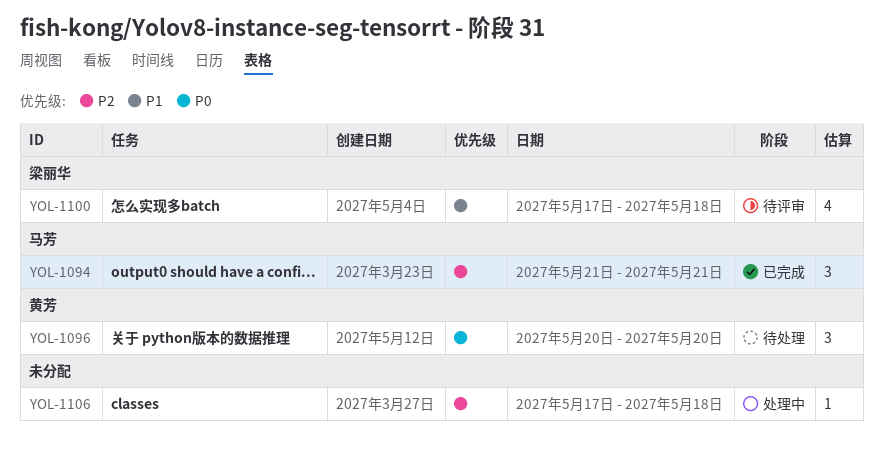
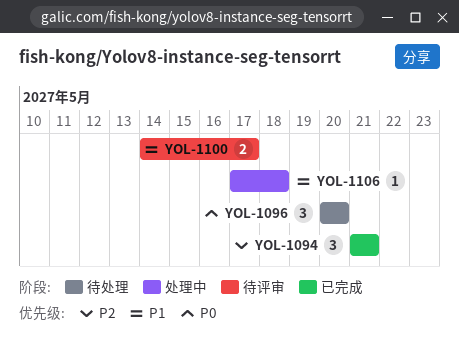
YOL-1100, estimate: 4 -> 2
YOL-1100, start: May 17 -> May 14
YOL-1100, due: May 18 -> May 17
YOL-1106, priority: P2 -> P1

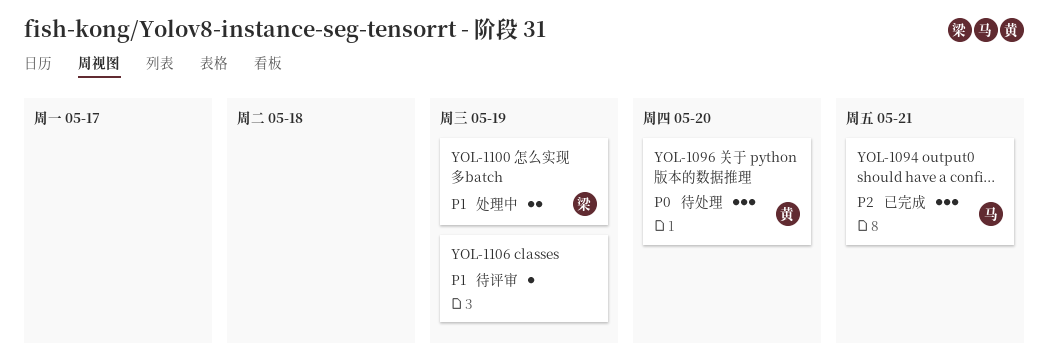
YOL-1100, status: 待评审 -> 处理中
YOL-1100, due: May 17 -> May 19
YOL-1106, status: 处理中 -> 待评审
YOL-1106, due: May 18 -> May 19

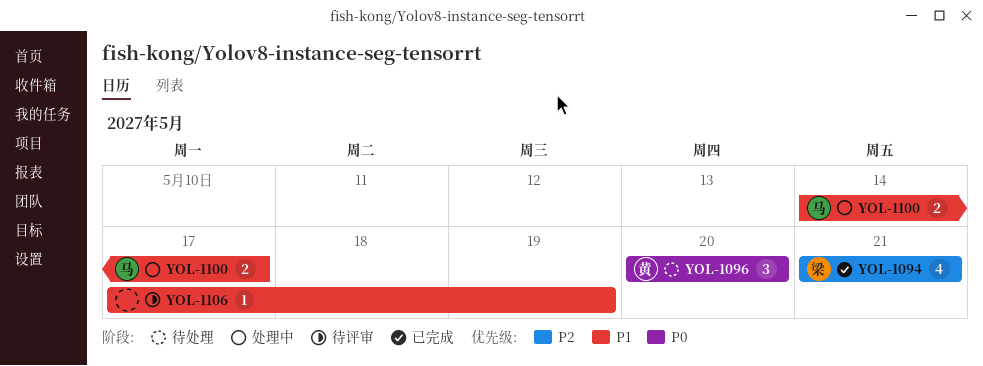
YOL-1094, owner: 马 -> 梁
YOL-1094, estimate: 3 -> 4
YOL-1100, owner: 梁 -> 马
YOL-1100, due: May 19 -> May 17

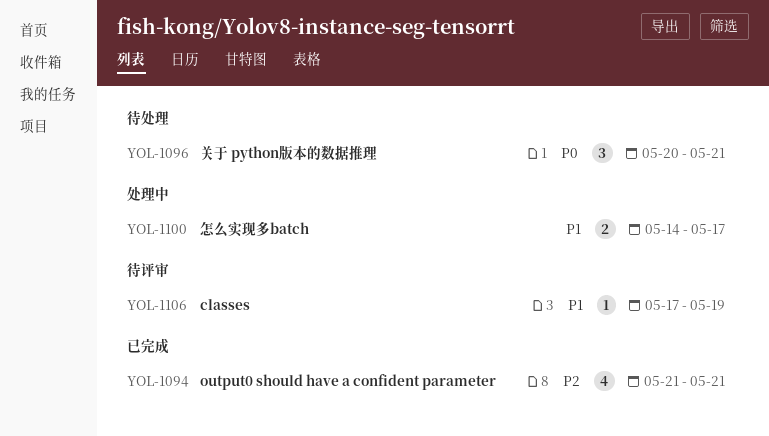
YOL-1096, due: May 20 -> May 21

